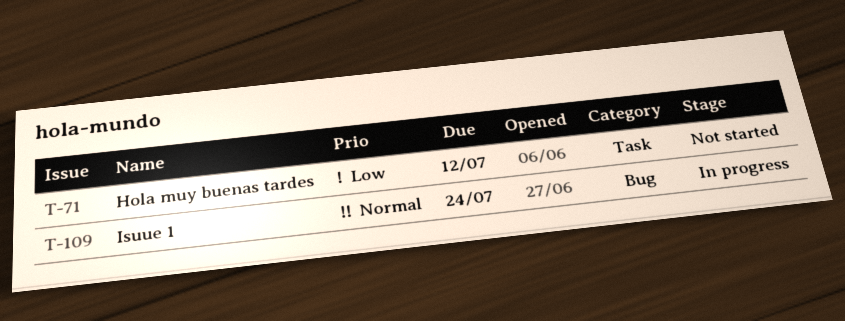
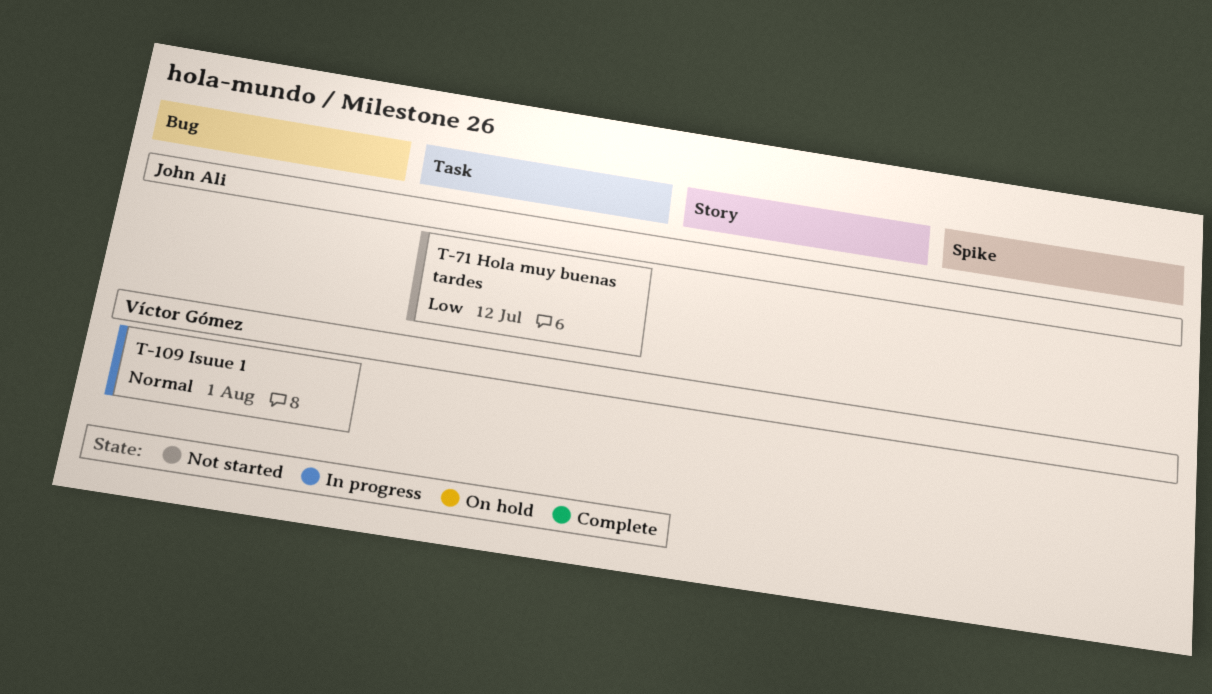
T-109, due: Jul 24 -> Aug 1

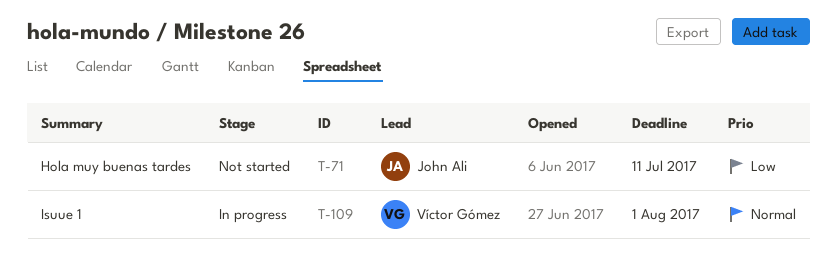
T-71, due: Jul 12 -> Jul 11

